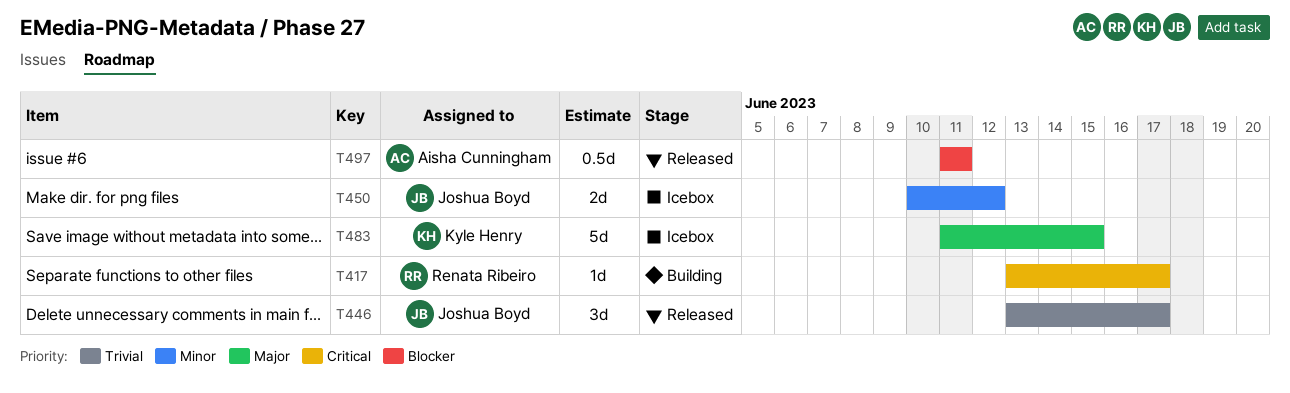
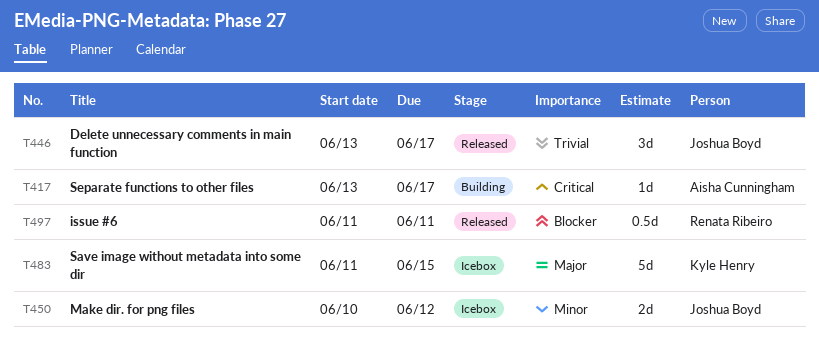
T417, owner: Renata Ribeiro -> Aisha Cunningham
T497, owner: Aisha Cunningham -> Renata Ribeiro

